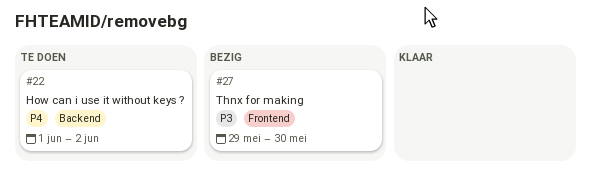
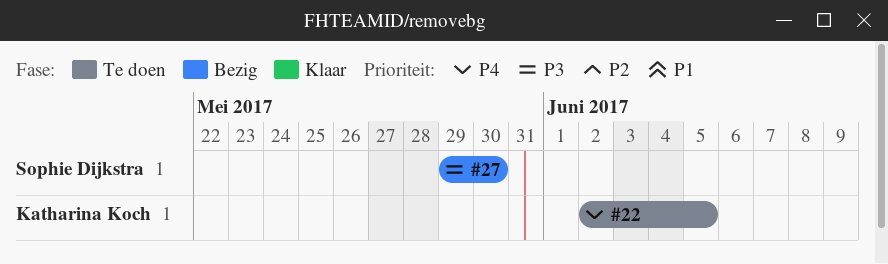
#22, start: Jun 1 -> Jun 2
#22, due: Jun 2 -> Jun 5

